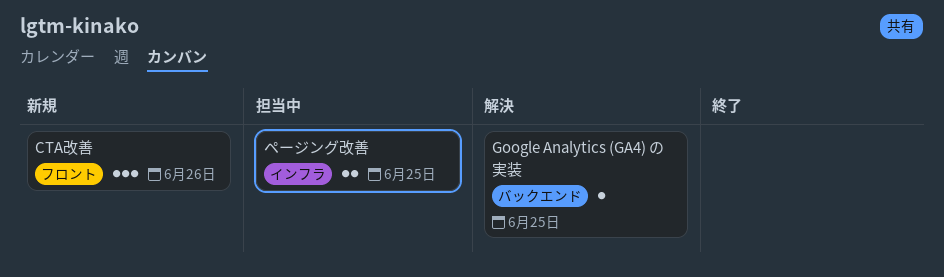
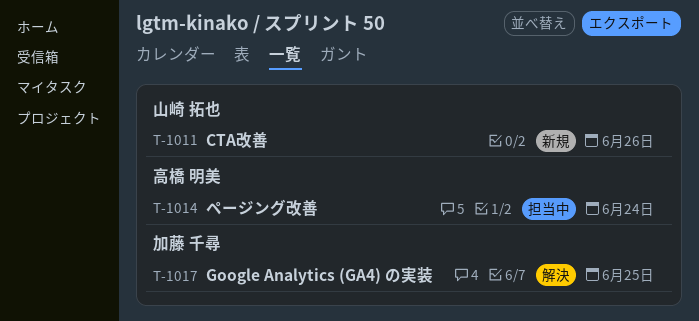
ページング改善, due: Jun 25 -> Jun 24

